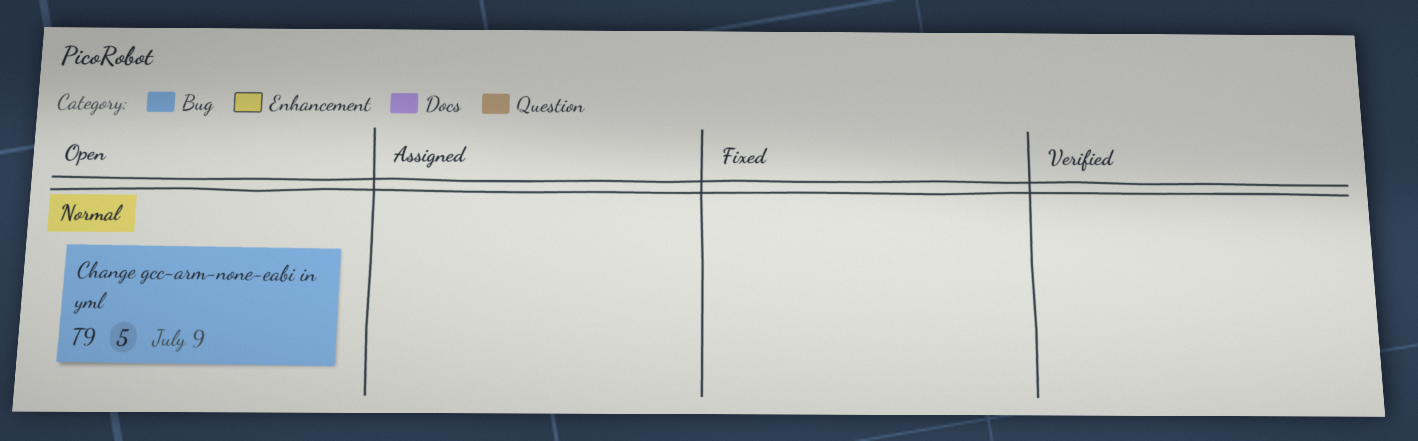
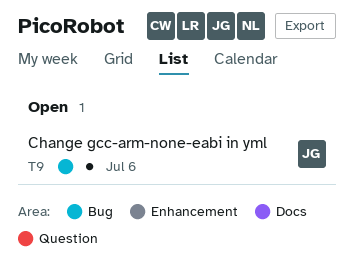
T9, estimate: 5 -> 1
T9, due: Jul 9 -> Jul 6

